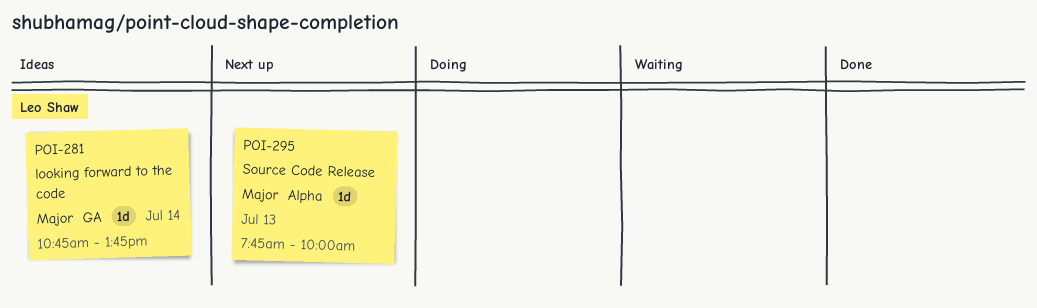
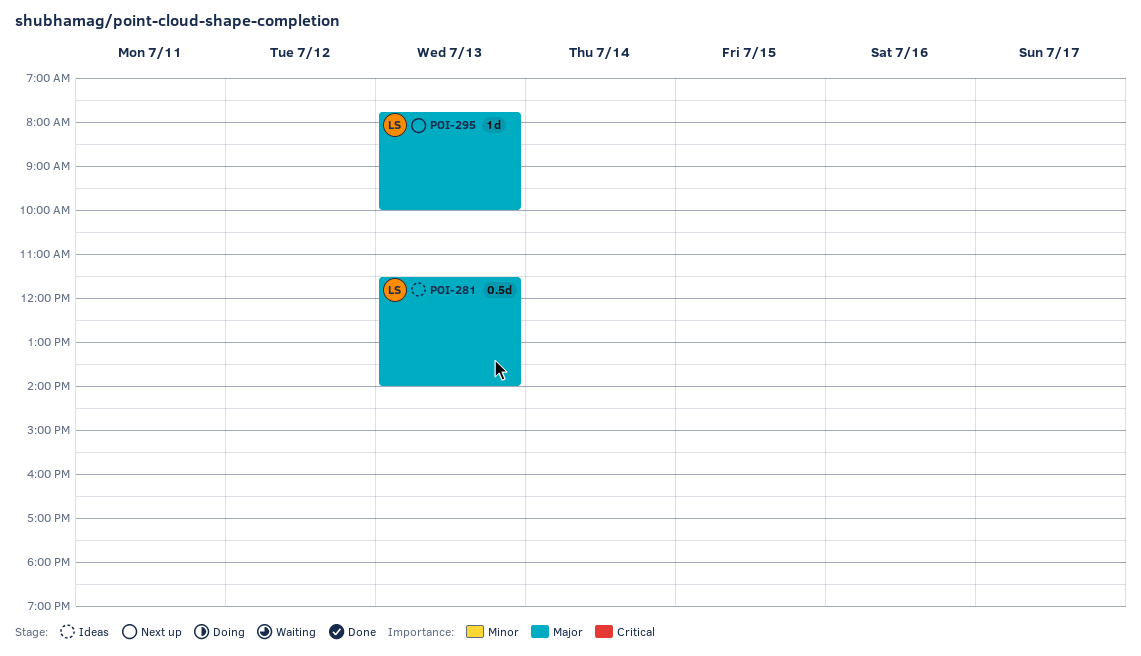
POI-281, estimate: 1d -> 0.5d
POI-281, day: Jul 14 -> Jul 13
POI-281, begins: 10:45 -> 11:30
POI-281, ends: 13:45 -> 14:00

